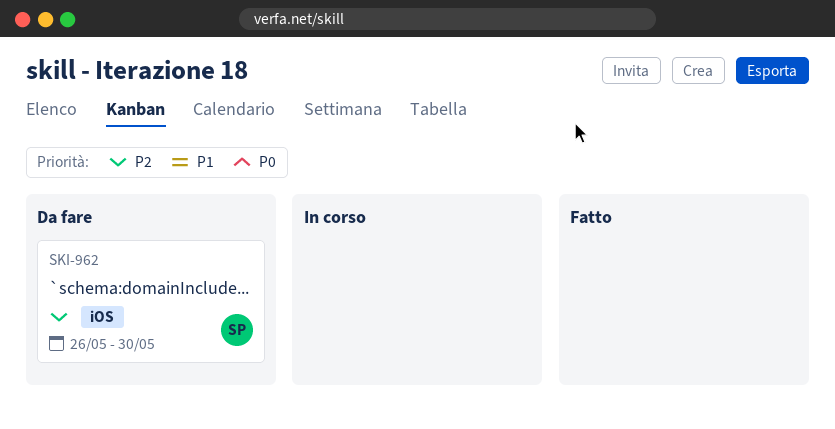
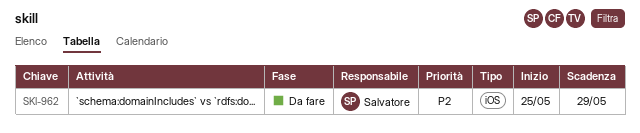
SKI-962, start: May 26 -> May 25
SKI-962, due: May 30 -> May 29

